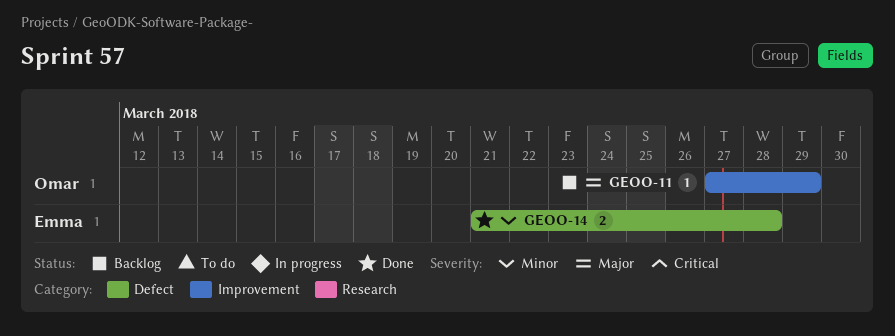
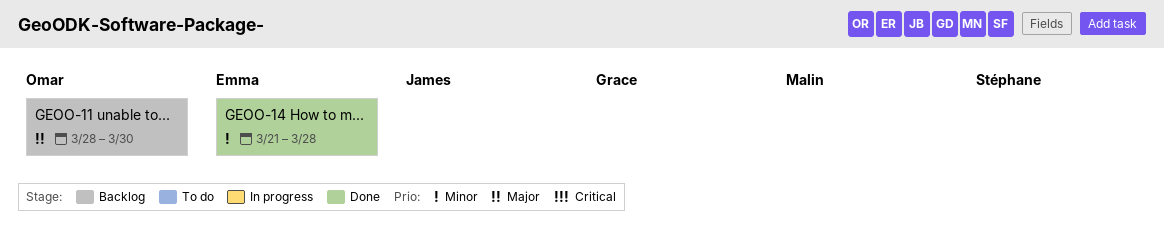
GEOO-11, start: Mar 27 -> Mar 28
GEOO-11, due: Mar 29 -> Mar 30

